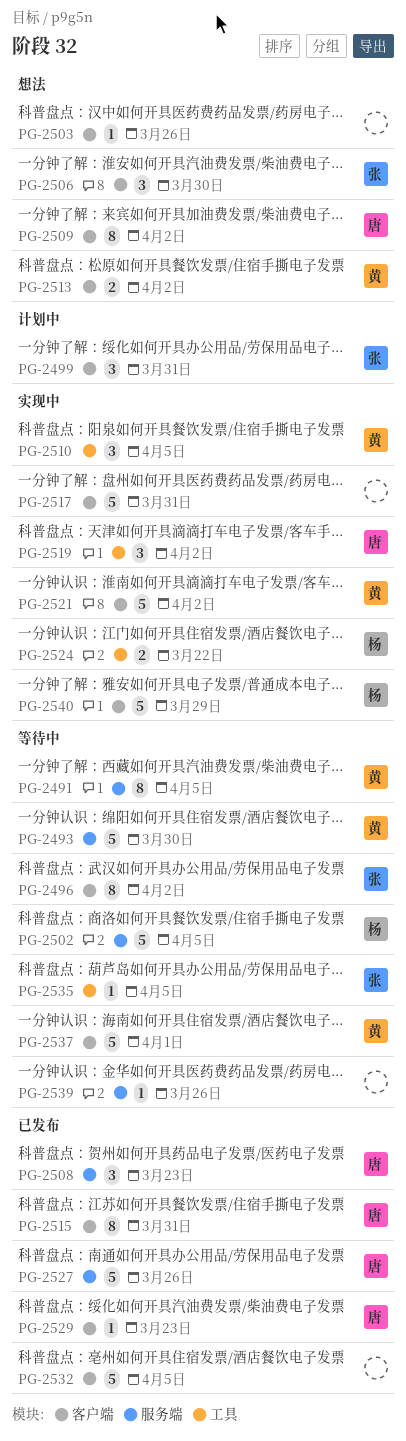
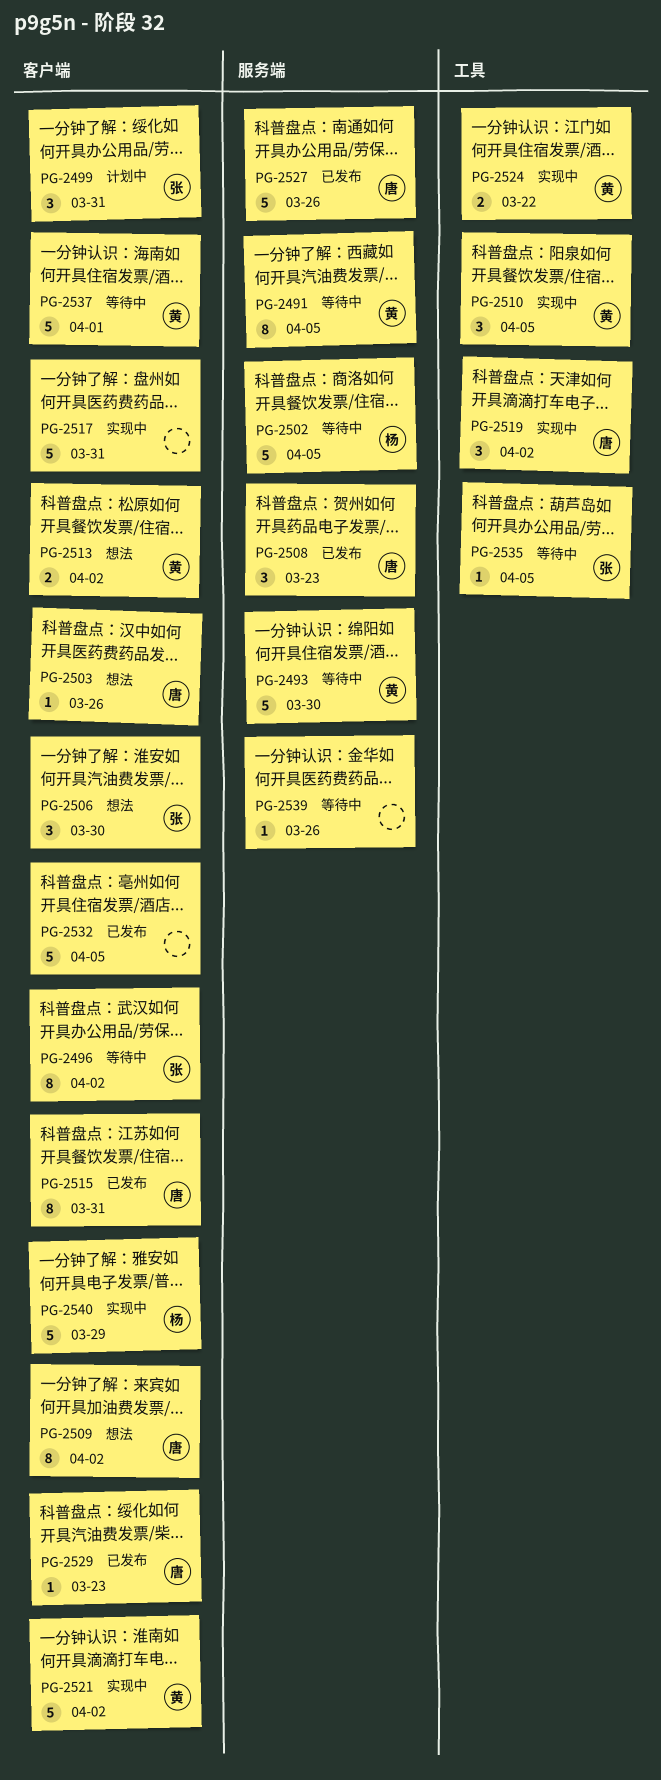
PG-2503, owner: none -> 唐
PG-2524, owner: 杨 -> 黄

